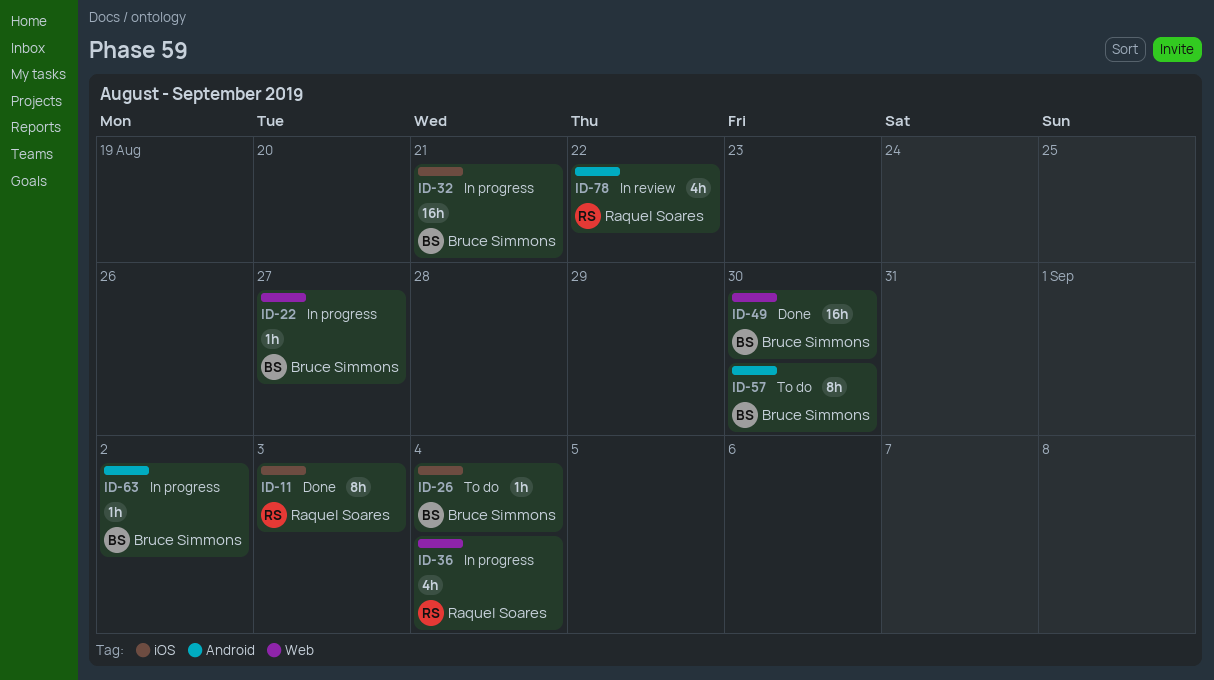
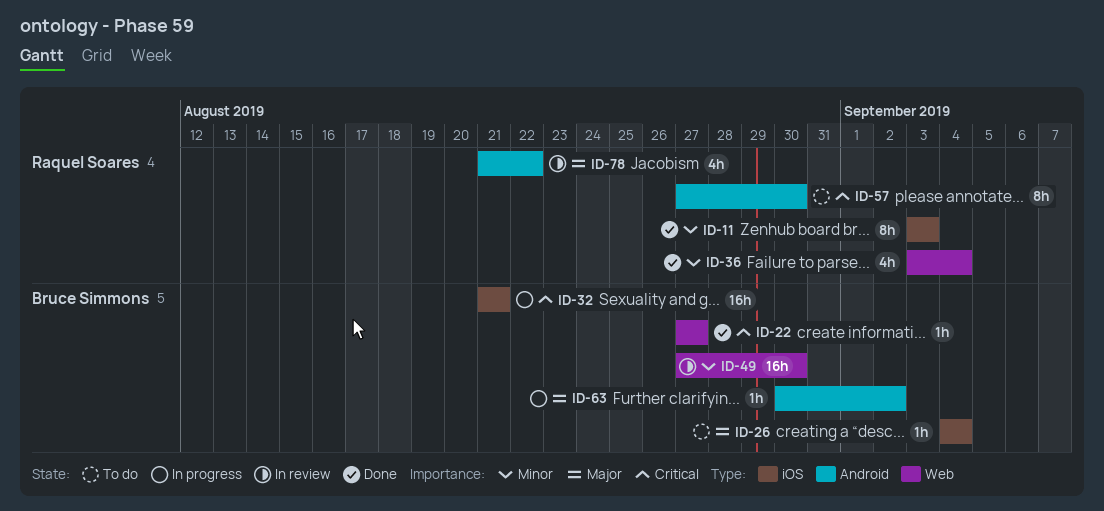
ID-22, status: In progress -> Done
ID-36, status: In progress -> Done
ID-49, status: Done -> In review
ID-57, owner: Bruce Simmons -> Raquel Soares

